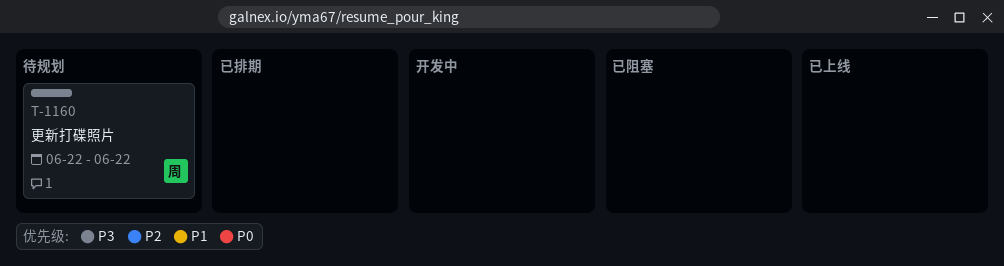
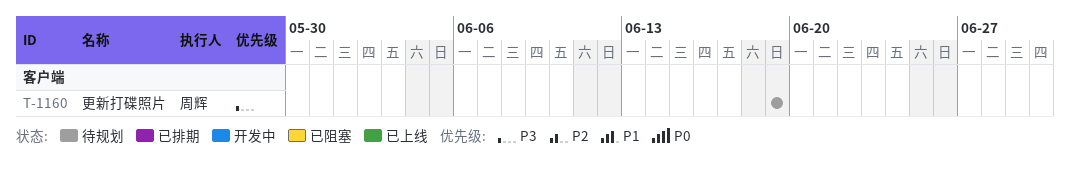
T-1160, start: Jun 22 -> Jun 19
T-1160, due: Jun 22 -> Jun 19

